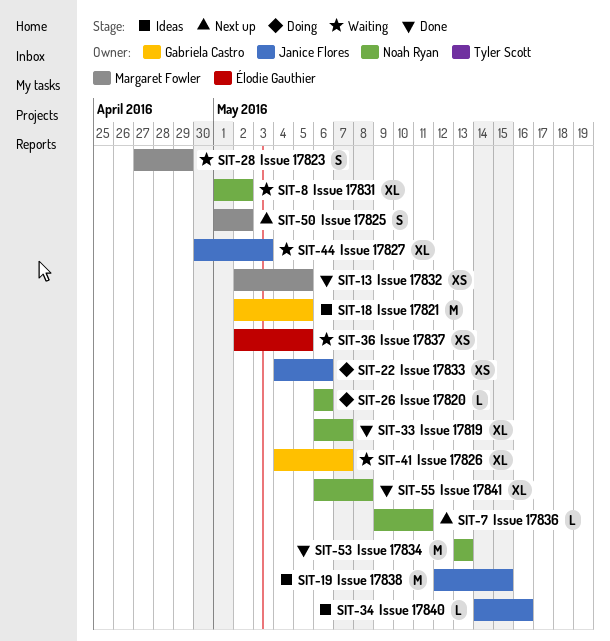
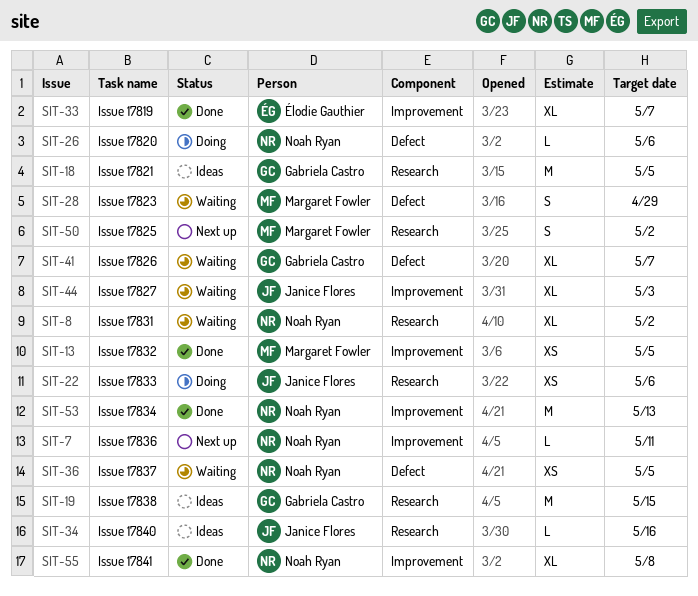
SIT-19, owner: Janice Flores -> Gabriela Castro
SIT-33, owner: Noah Ryan -> Élodie Gauthier
SIT-36, owner: Élodie Gauthier -> Noah Ryan

